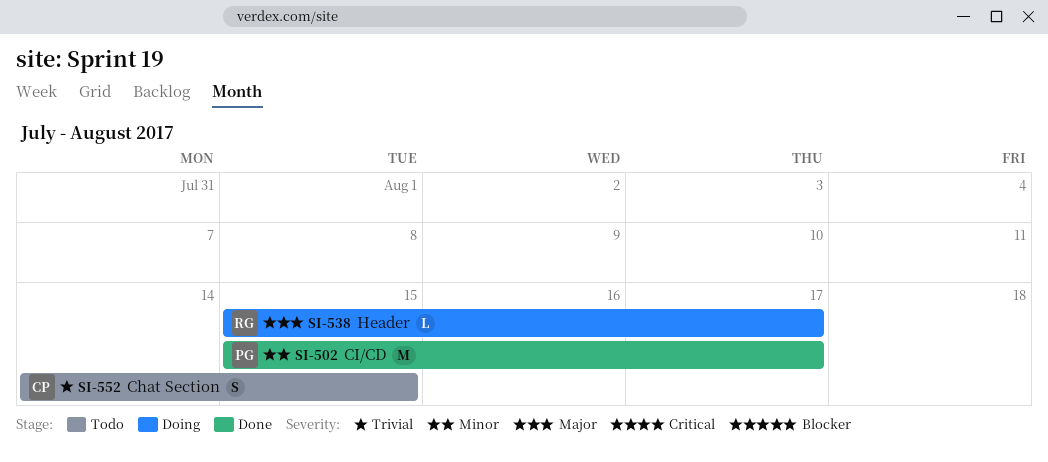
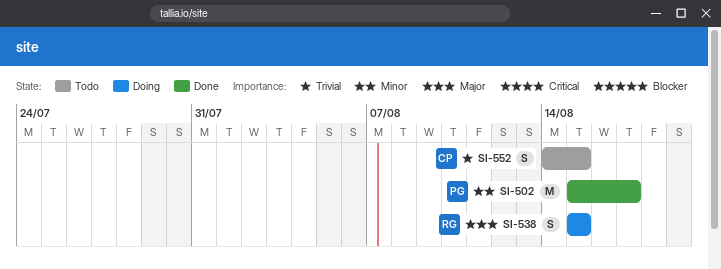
SI-538, estimate: L -> S
SI-538, due: Aug 17 -> Aug 15

